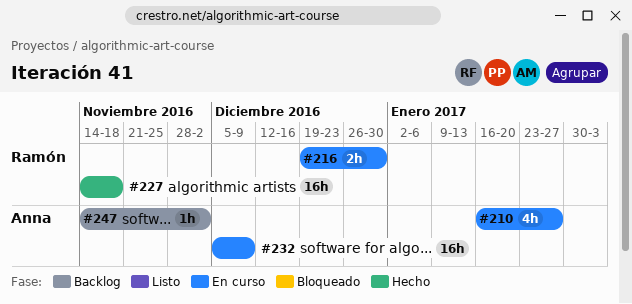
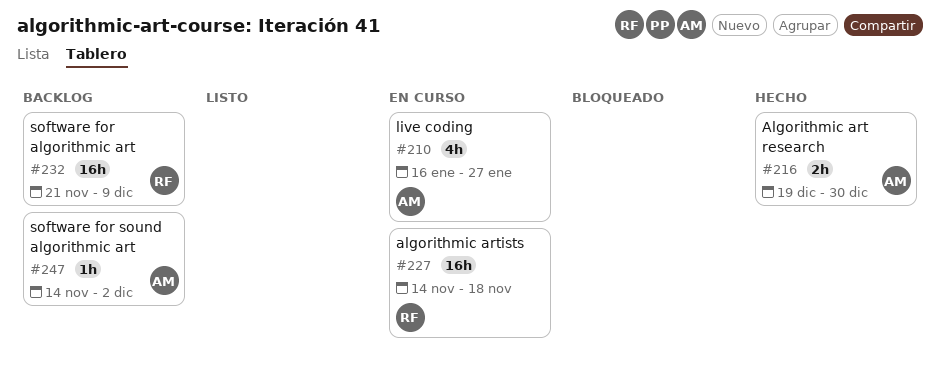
#216, status: En curso -> Hecho
#216, owner: Ramón -> Anna
#227, status: Hecho -> En curso
#232, status: En curso -> Backlog
#232, owner: Anna -> Ramón
#232, start: Dec 5 -> Nov 21

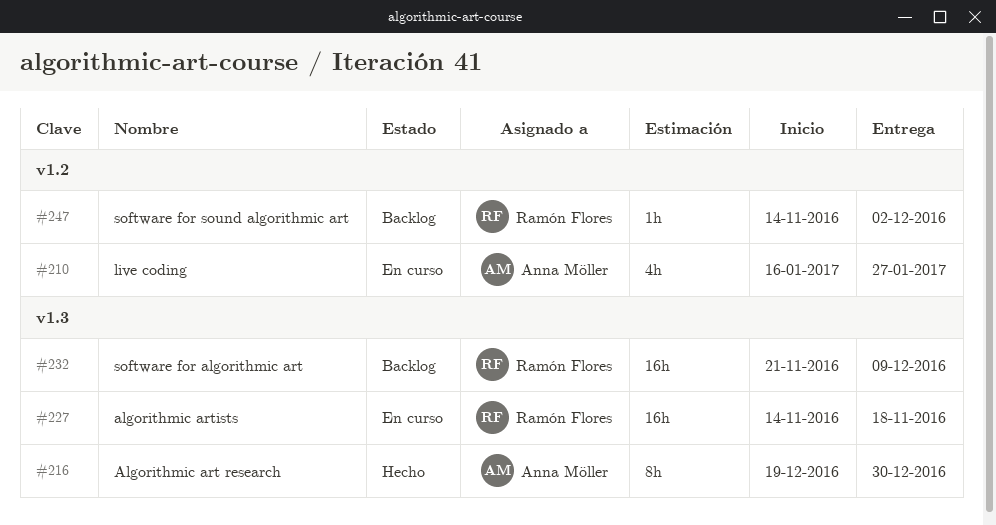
#216, estimate: 2h -> 8h
#247, owner: Anna Möller -> Ramón Flores

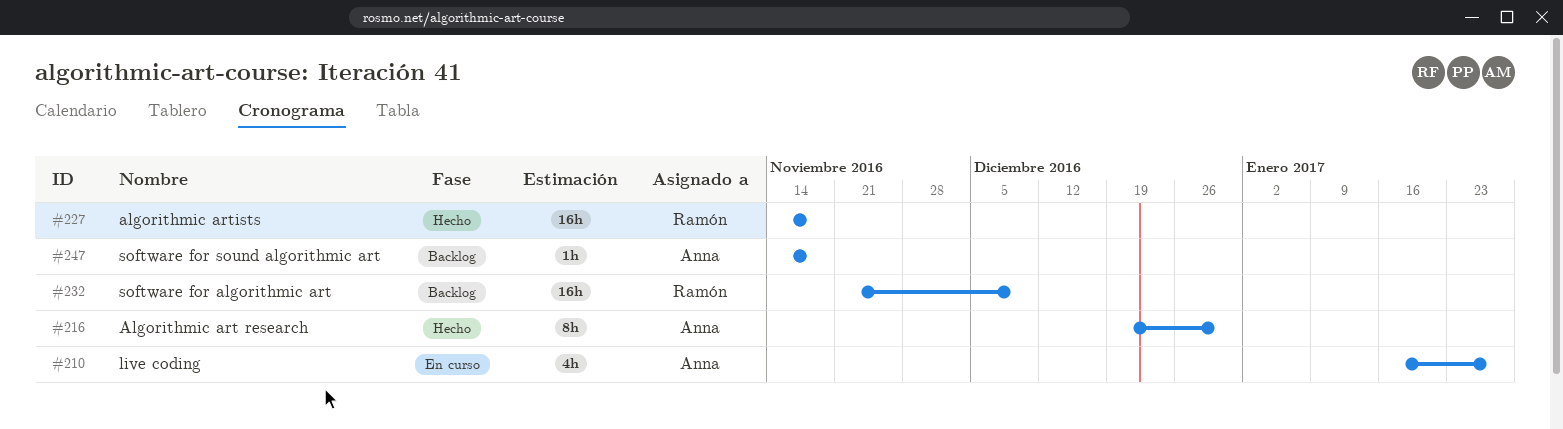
#227, status: En curso -> Hecho
#247, owner: Ramón Flores -> Anna Möller
#247, due: Dec 2 -> Nov 18

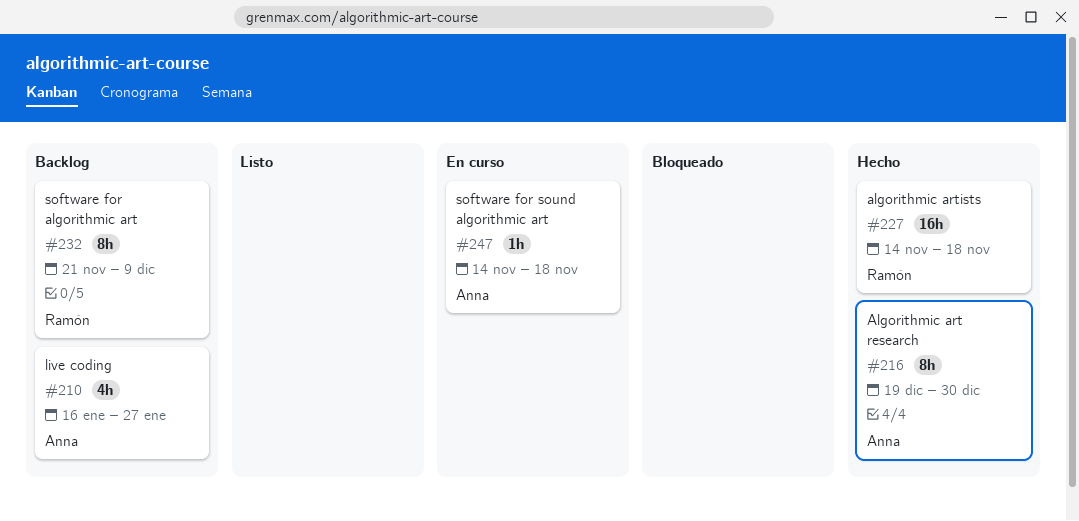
#210, status: En curso -> Backlog
#232, estimate: 16h -> 8h
#247, status: Backlog -> En curso

